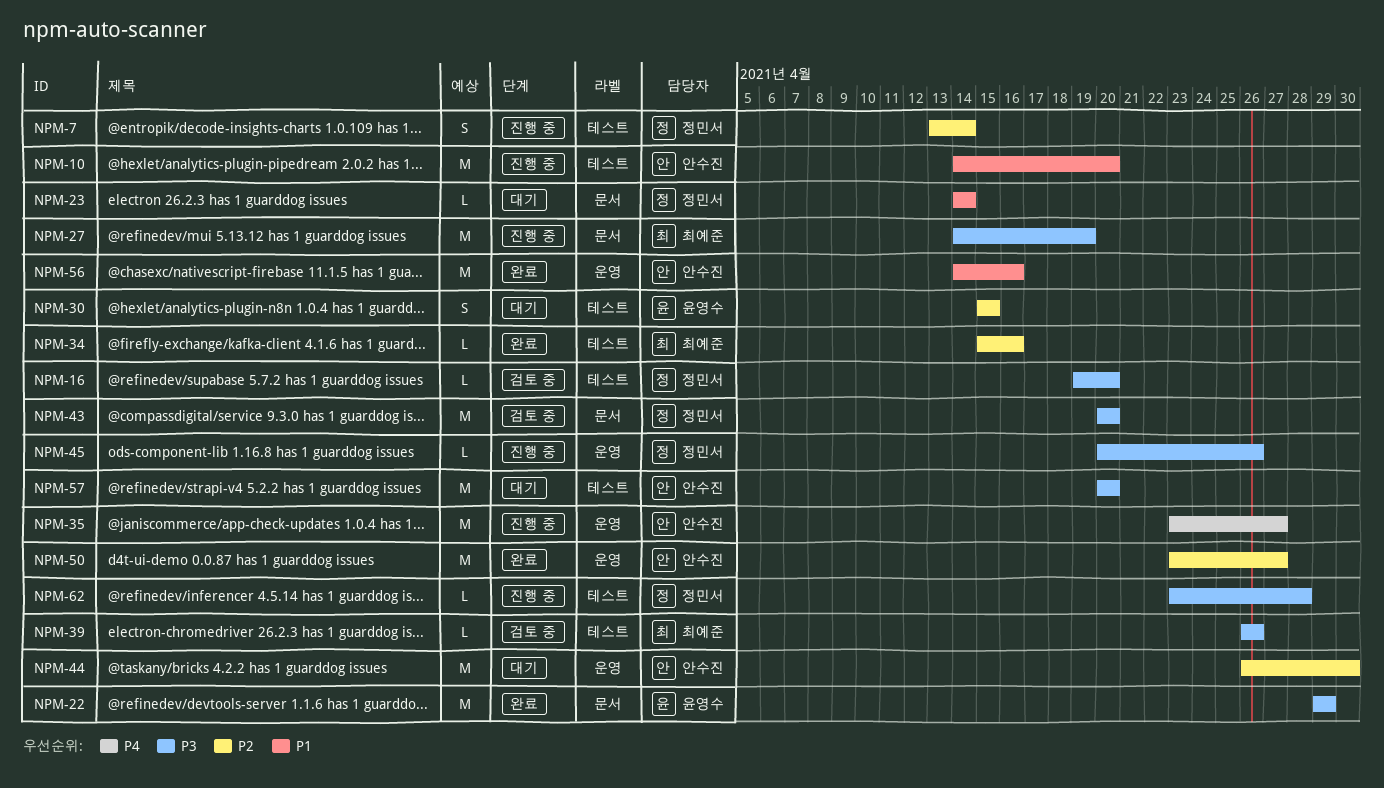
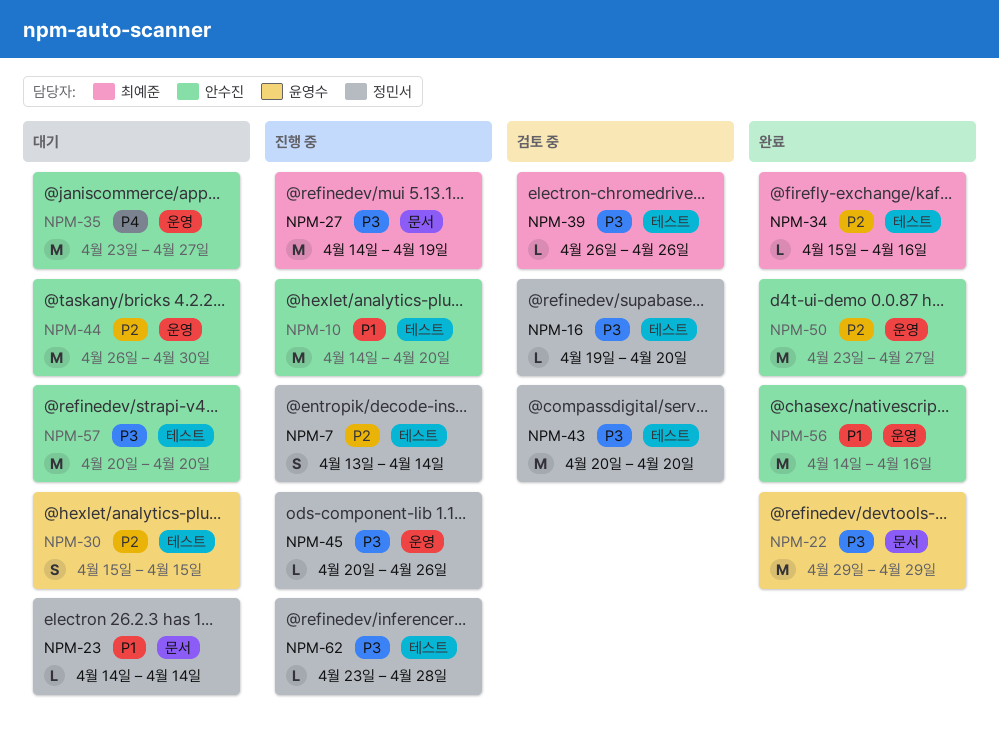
NPM-35, status: 진행 중 -> 대기
NPM-43, label: 문서 -> 테스트

